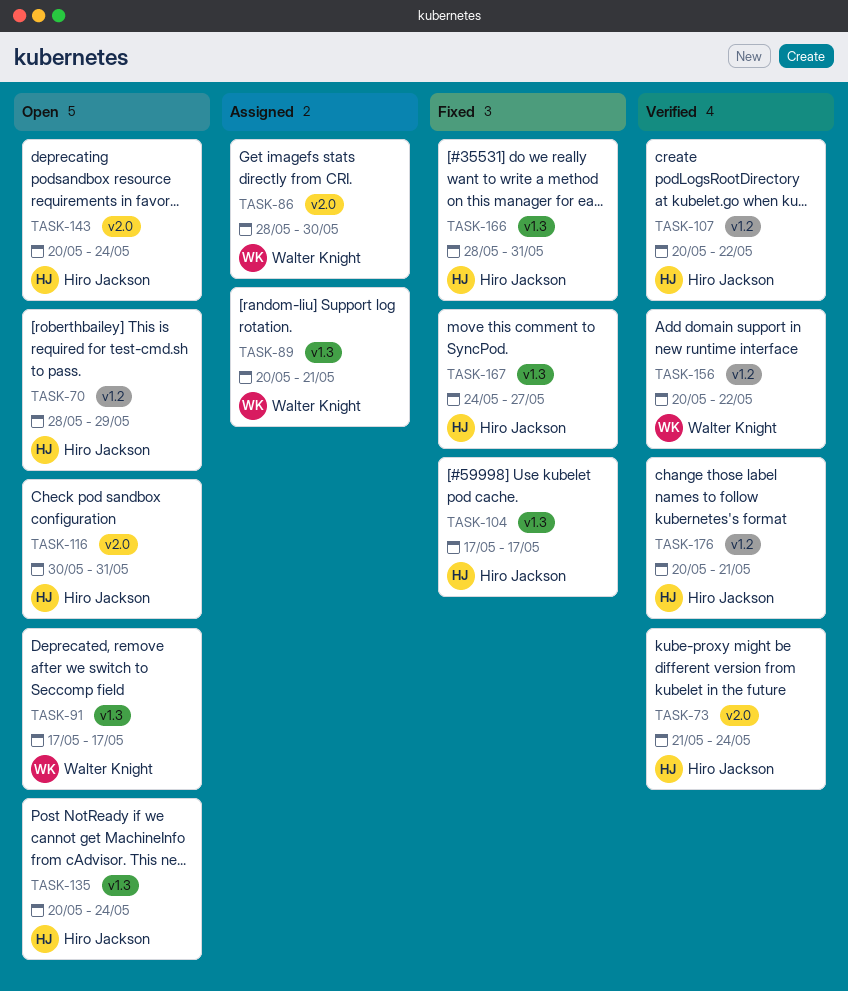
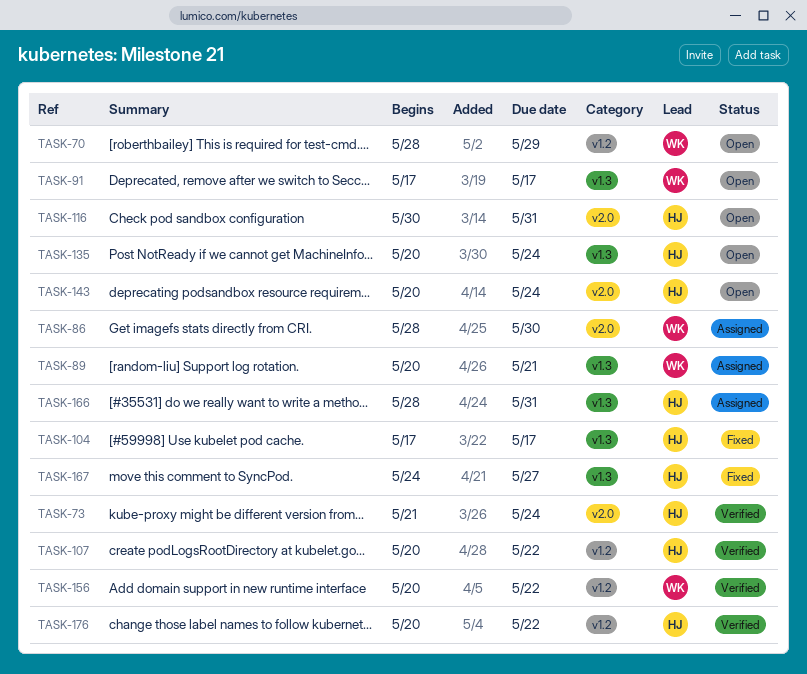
TASK-70, owner: Hiro Jackson -> Walter Knight
TASK-166, status: Fixed -> Assigned
TASK-176, due: May 21 -> May 22

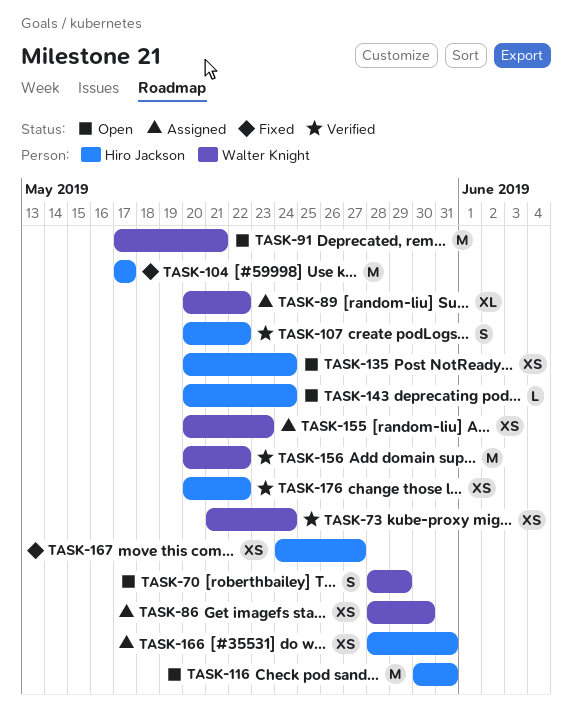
TASK-73, owner: Hiro Jackson -> Walter Knight
TASK-89, due: May 21 -> May 22
TASK-91, due: May 17 -> May 21
TASK-155: none -> present

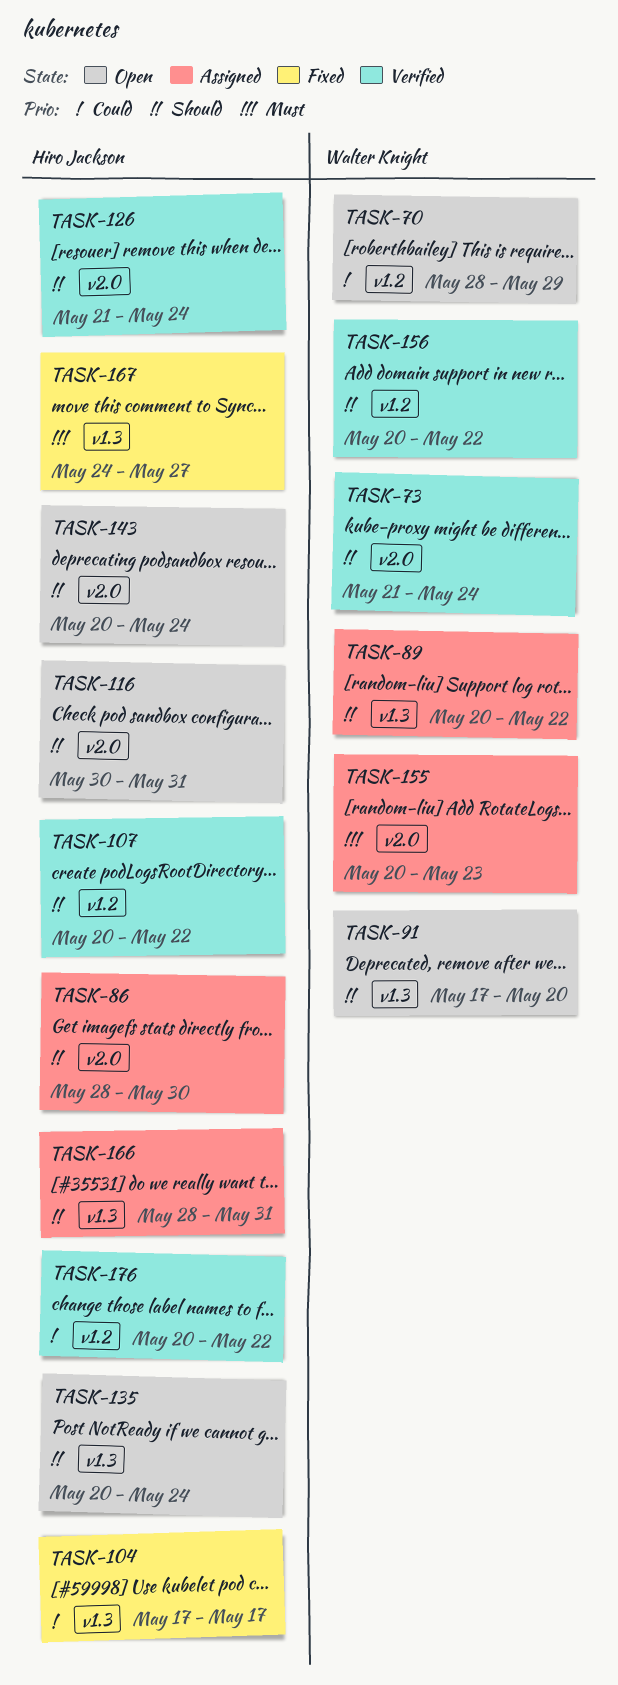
TASK-86, owner: Walter Knight -> Hiro Jackson
TASK-91, due: May 21 -> May 20
TASK-126: none -> present

